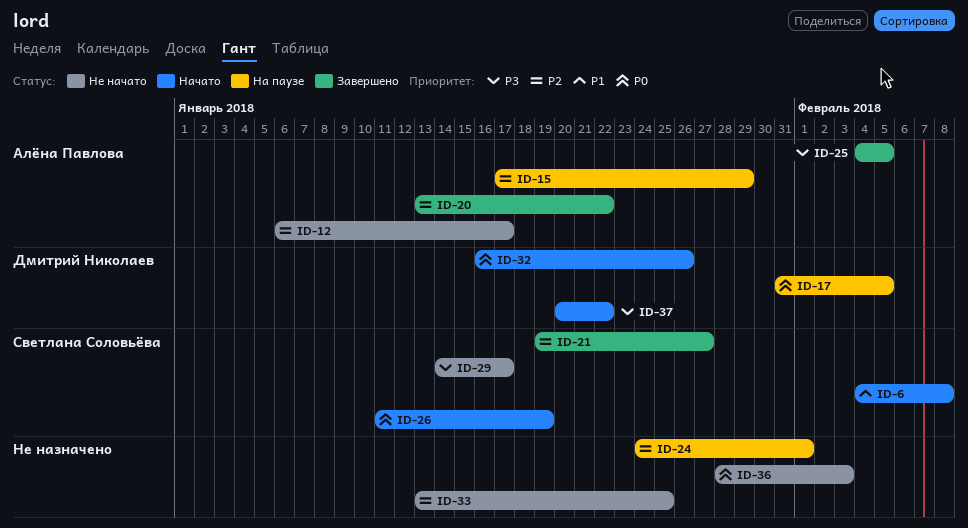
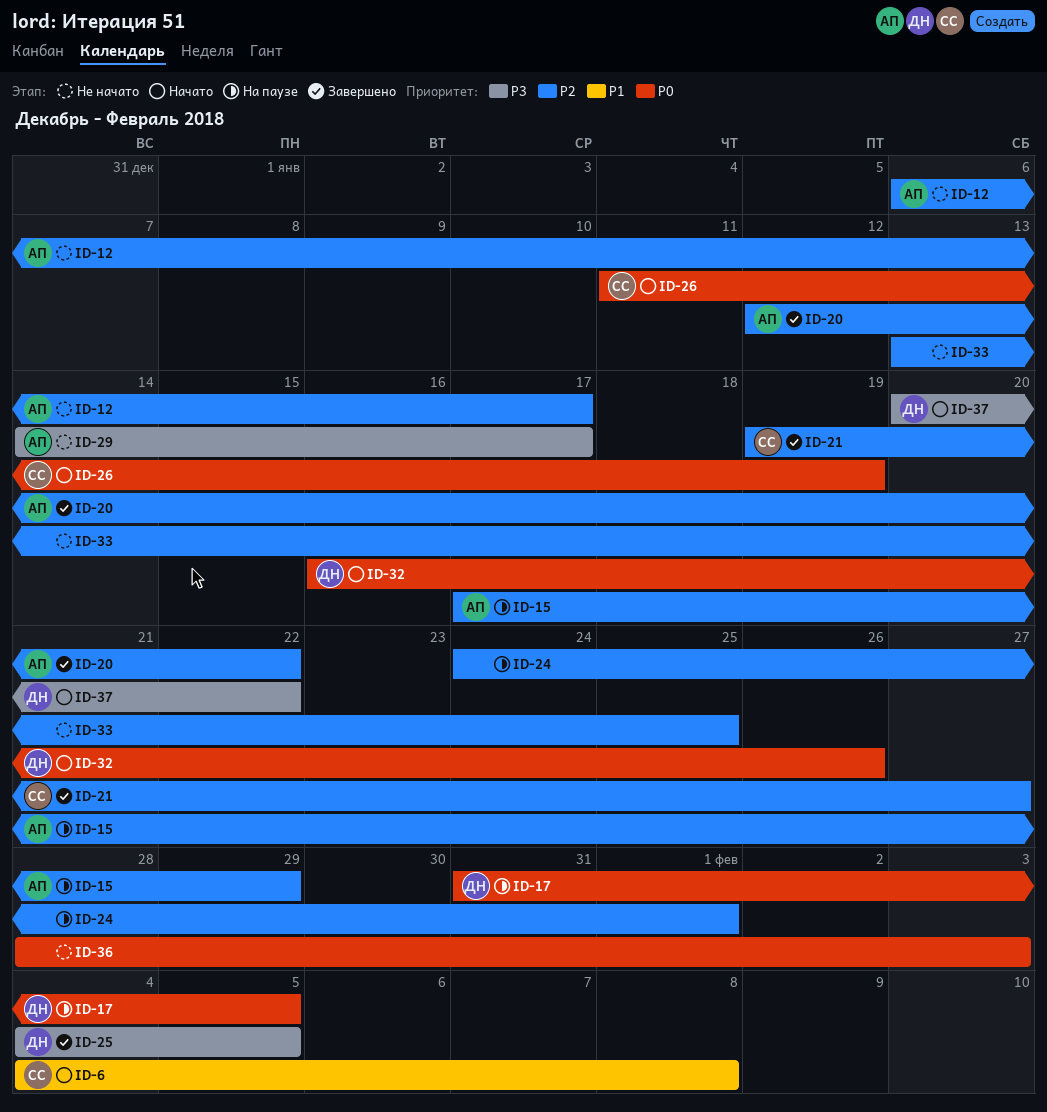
ID-20, start: Jan 13 -> Jan 12
ID-25, owner: Алёна Павлова -> Дмитрий Николаев
ID-29, owner: Светлана Соловьёва -> Алёна Павлова

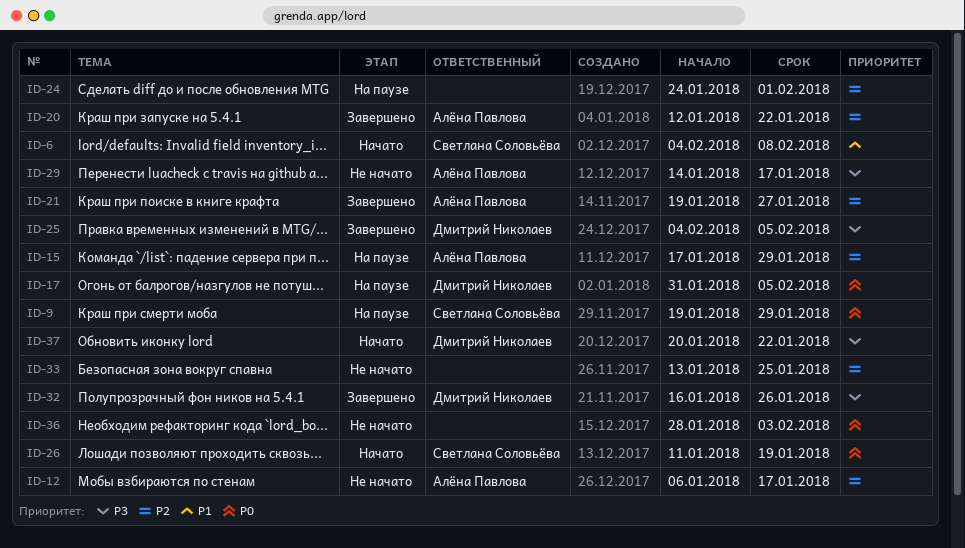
ID-9: none -> present
ID-21, owner: Светлана Соловьёва -> Алёна Павлова
ID-32, status: Начато -> Завершено
ID-32, priority: P0 -> P3

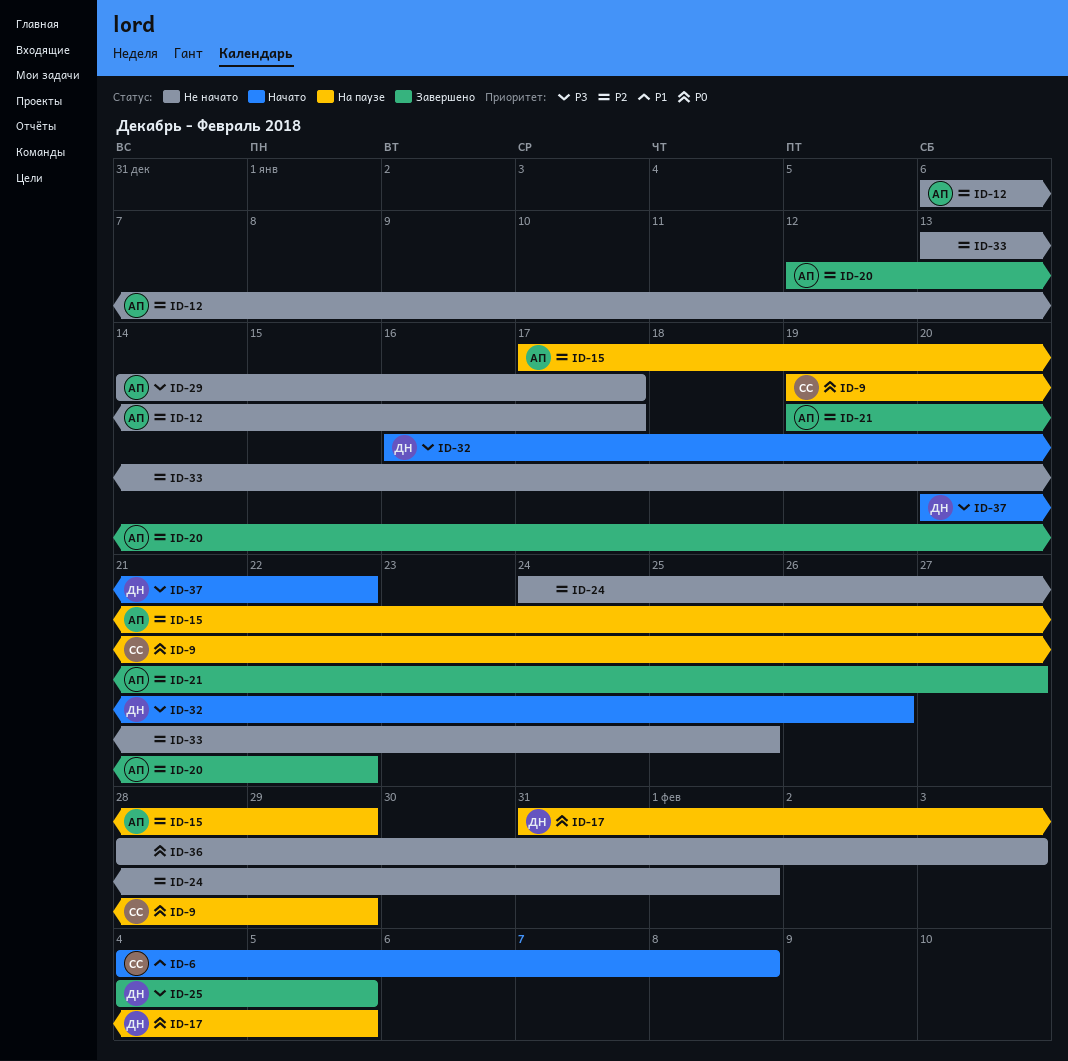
ID-24, status: На паузе -> Не начато
ID-26: present -> none
ID-32, status: Завершено -> Начато

